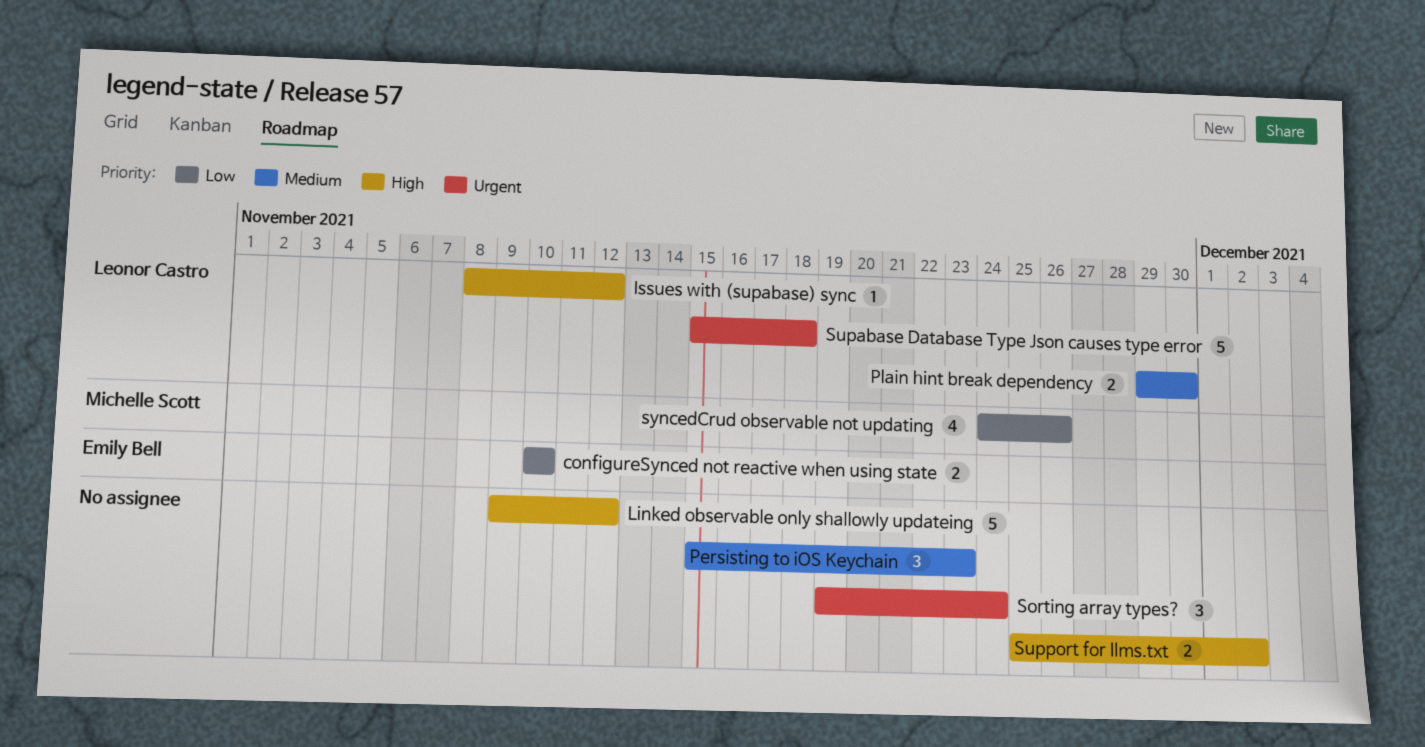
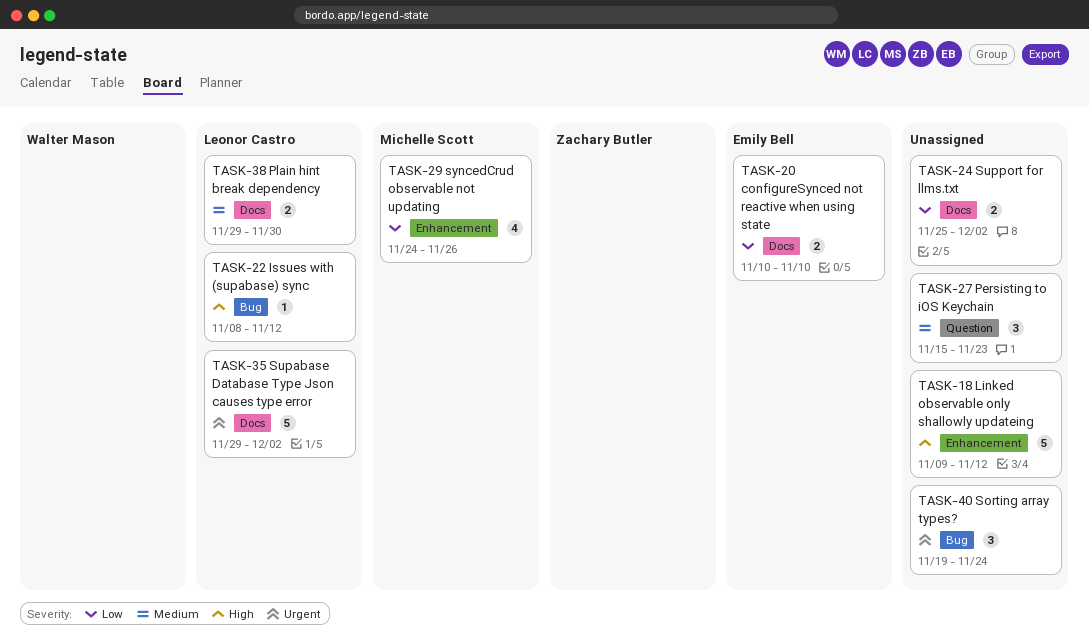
Supabase Database Type Json causes type error, start: Nov 15 -> Nov 29
Supabase Database Type Json causes type error, due: Nov 18 -> Dec 2
Support for llms.txt, priority: High -> Low

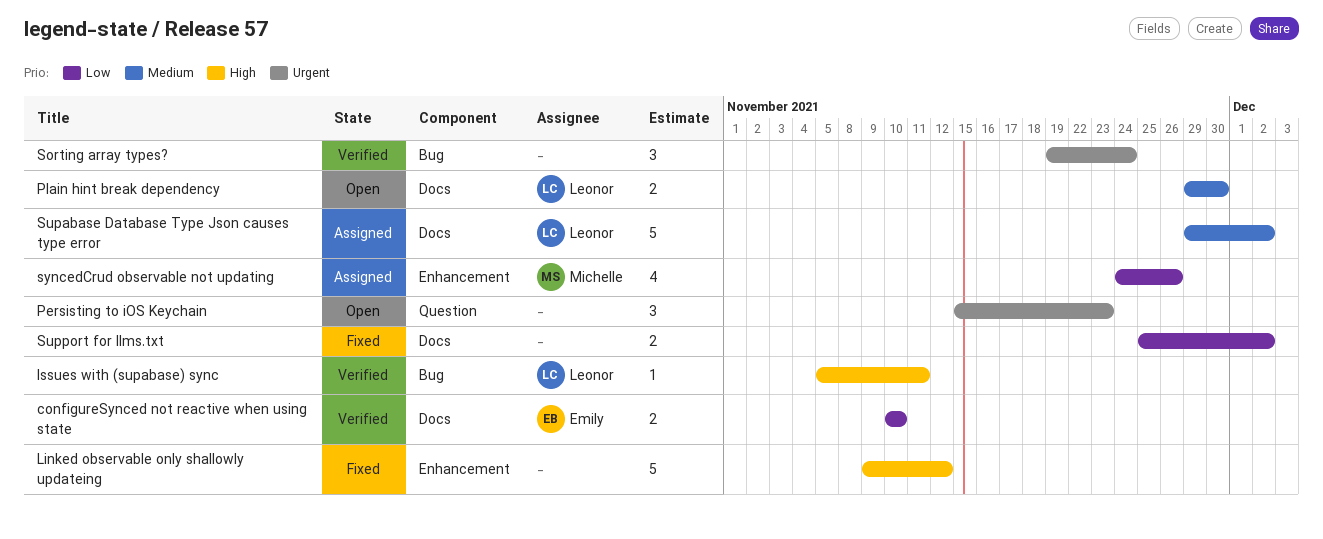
Issues with (supabase) sync, start: Nov 8 -> Nov 5
Issues with (supabase) sync, due: Nov 12 -> Nov 11
Persisting to iOS Keychain, priority: Medium -> Urgent
Supabase Database Type Json causes type error, priority: Urgent -> Medium

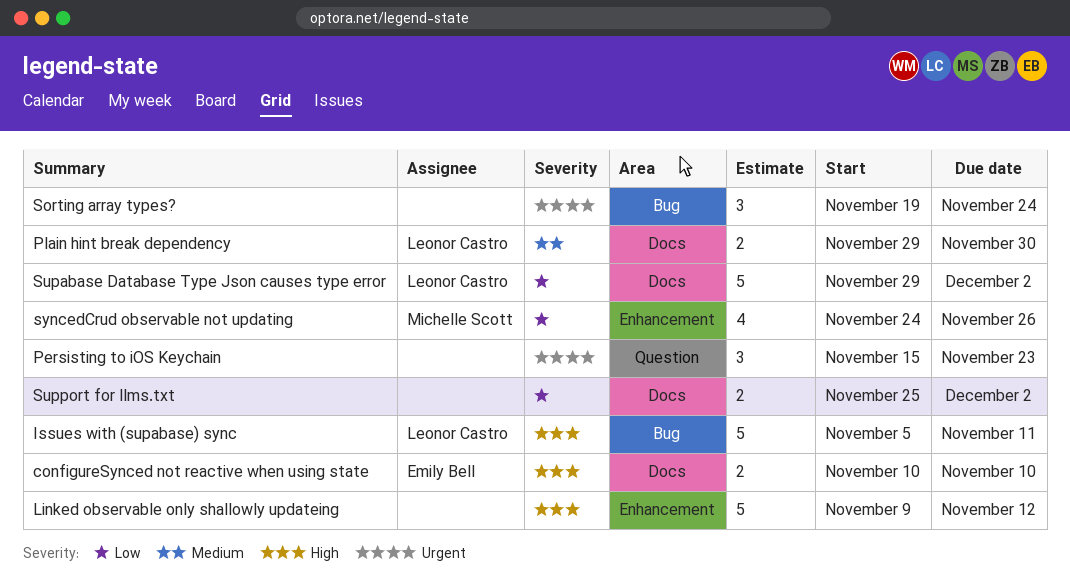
configureSynced not reactive when using state, priority: Low -> High
Issues with (supabase) sync, estimate: 1 -> 5
Supabase Database Type Json causes type error, priority: Medium -> Low

